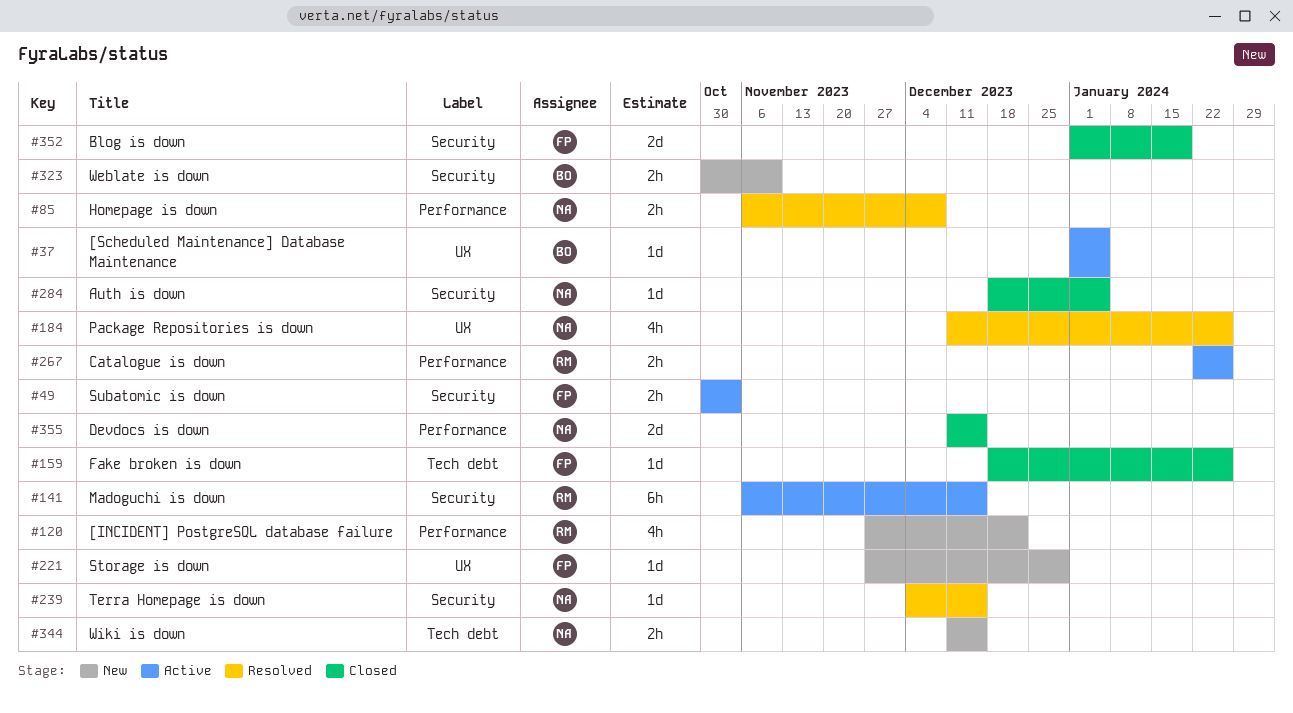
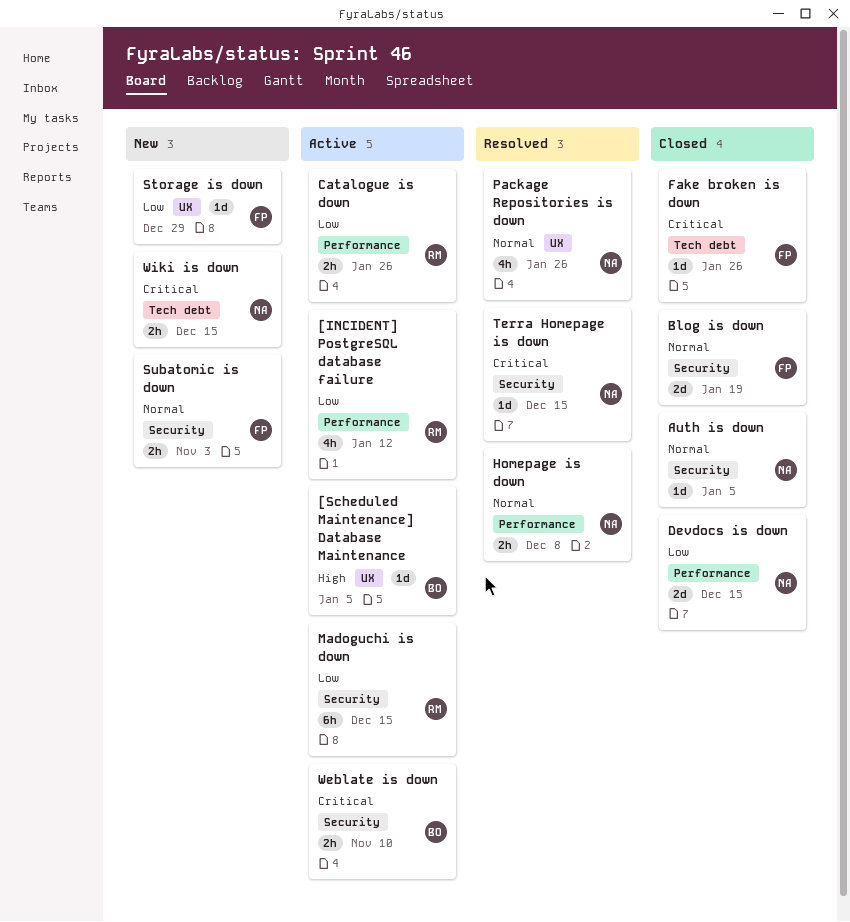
[INCIDENT] PostgreSQL database failure, status: New -> Active
[INCIDENT] PostgreSQL database failure, due: Dec 22 -> Jan 12
Subatomic is down, status: Active -> New
Weblate is down, status: New -> Active

